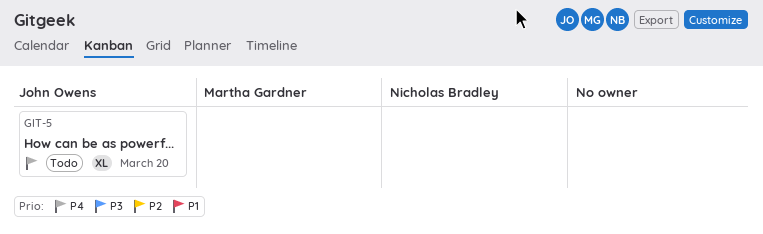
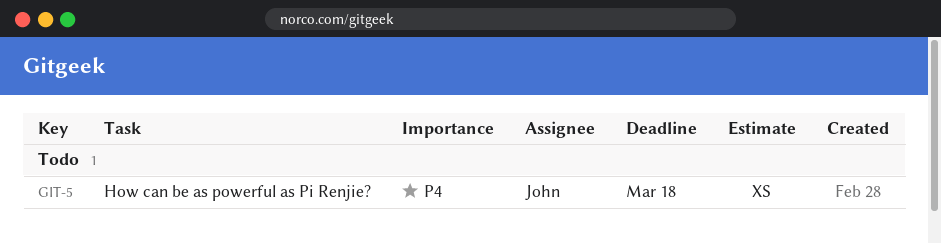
GIT-5, estimate: XL -> XS
GIT-5, due: Mar 20 -> Mar 18

